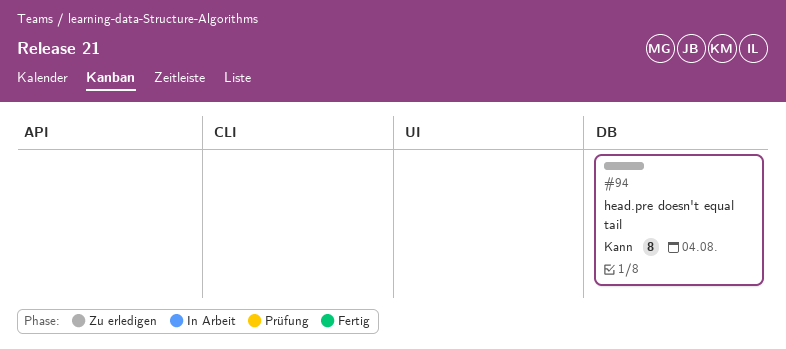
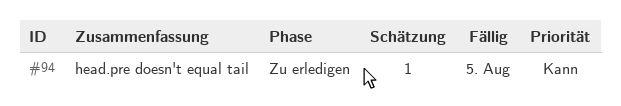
#94, estimate: 8 -> 1
#94, due: Aug 4 -> Aug 5

